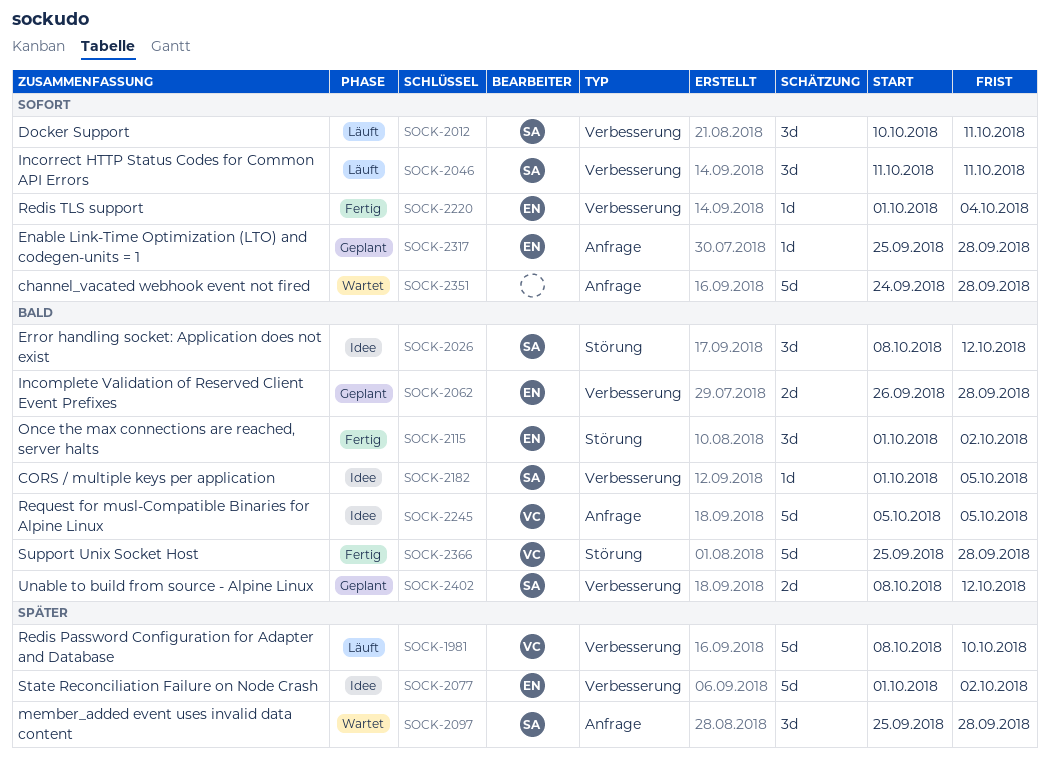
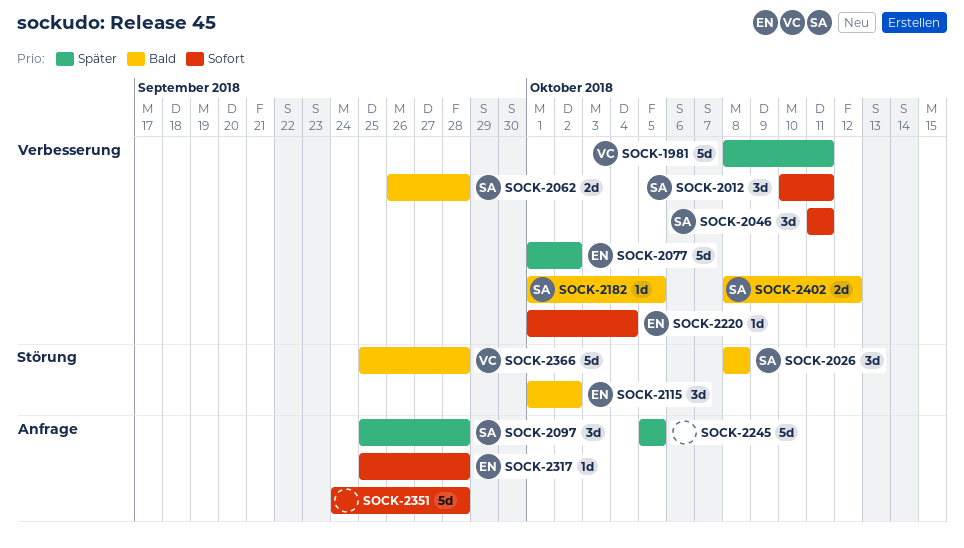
SOCK-1981, due: Oct 10 -> Oct 11
SOCK-2026, due: Oct 12 -> Oct 8
SOCK-2062, owner: EN -> SA
SOCK-2245, owner: VC -> none
SOCK-2245, priority: Bald -> Später

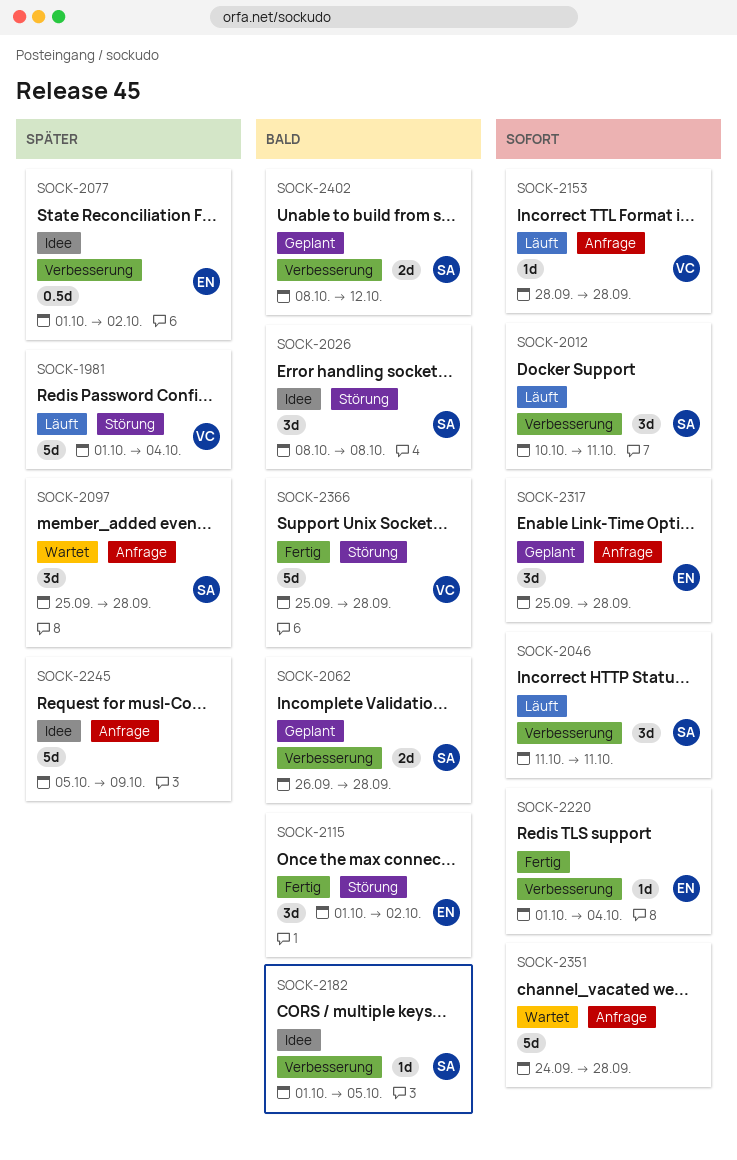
SOCK-1981, label: Verbesserung -> Störung
SOCK-1981, start: Oct 8 -> Oct 1
SOCK-1981, due: Oct 11 -> Oct 4
SOCK-2077, estimate: 5d -> 0.5d
SOCK-2153: none -> present
SOCK-2245, due: Oct 5 -> Oct 9
SOCK-2317, estimate: 1d -> 3d

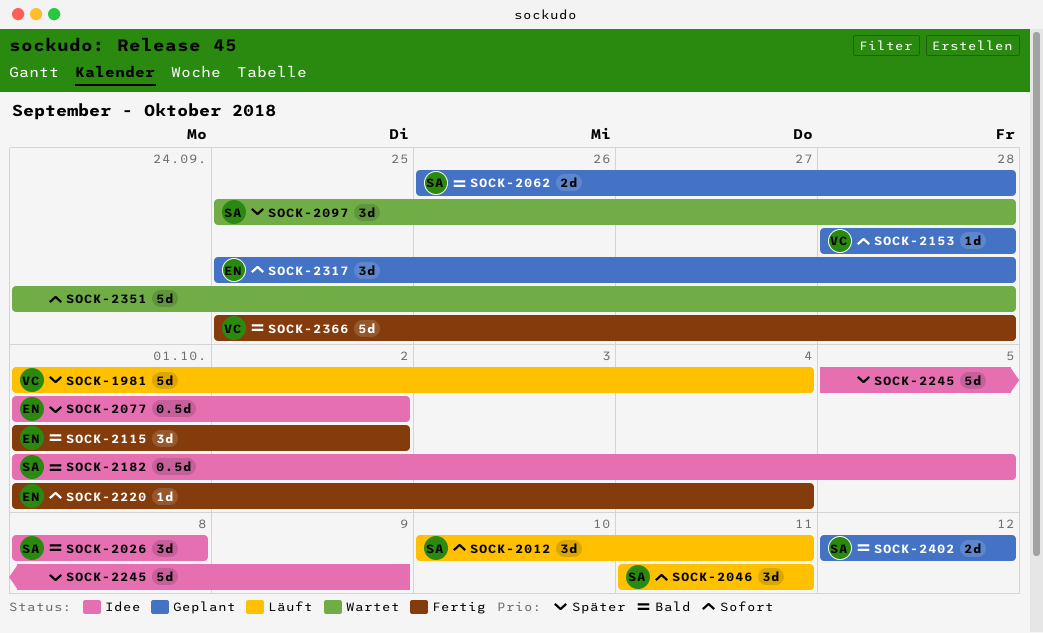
SOCK-2153, status: Läuft -> Geplant
SOCK-2182, estimate: 1d -> 0.5d
SOCK-2402, start: Oct 8 -> Oct 12

